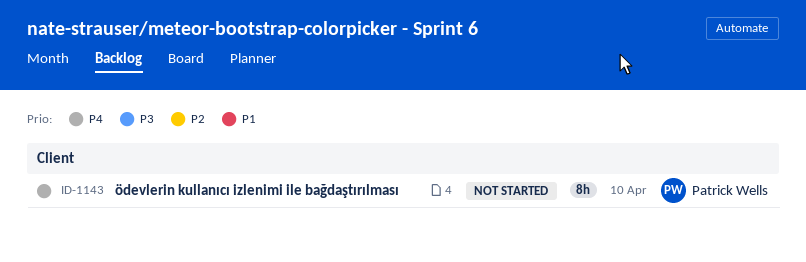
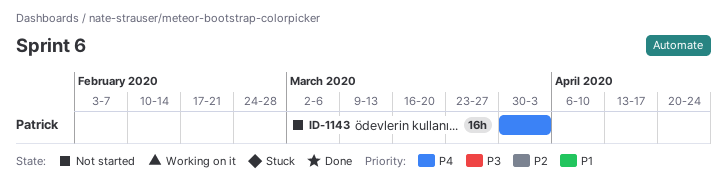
ID-1143, estimate: 8h -> 16h
ID-1143, due: Apr 10 -> Apr 3

